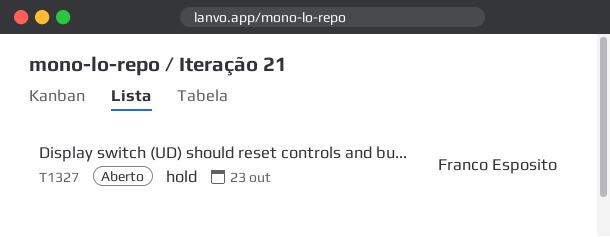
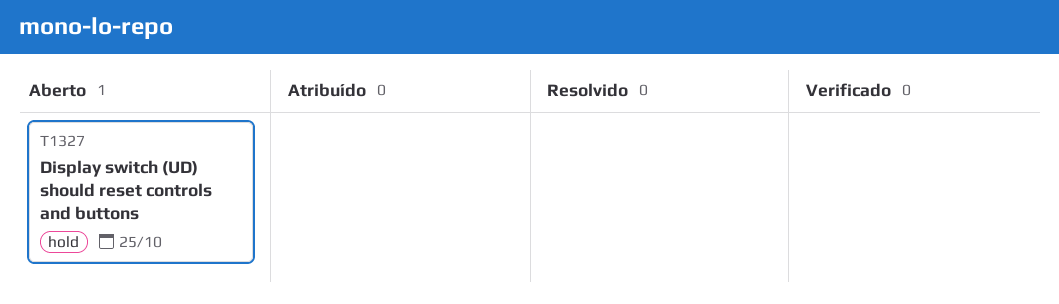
T1327, due: Oct 23 -> Oct 25

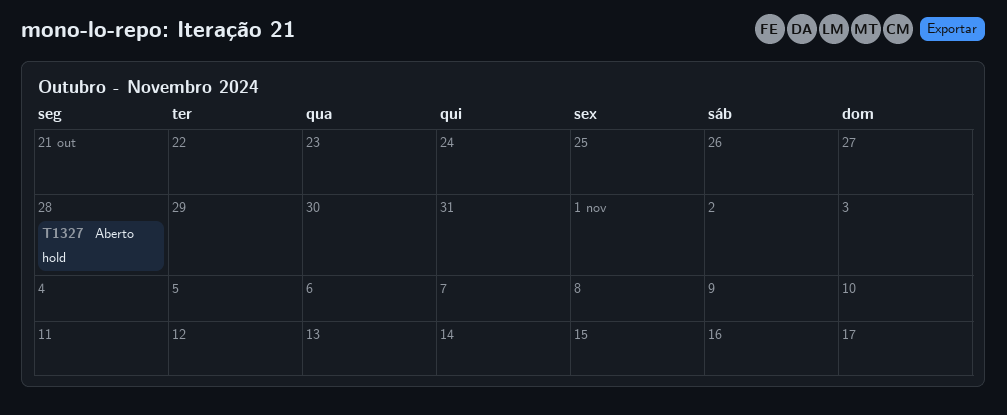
T1327, due: Oct 25 -> Oct 28

